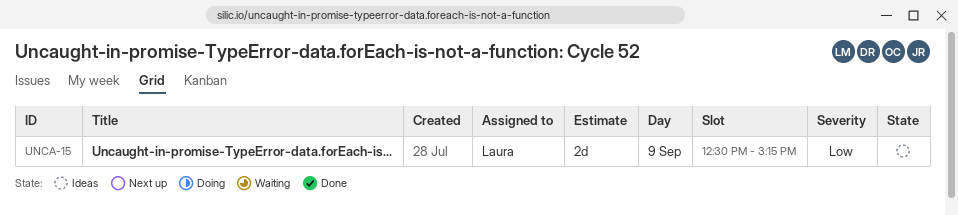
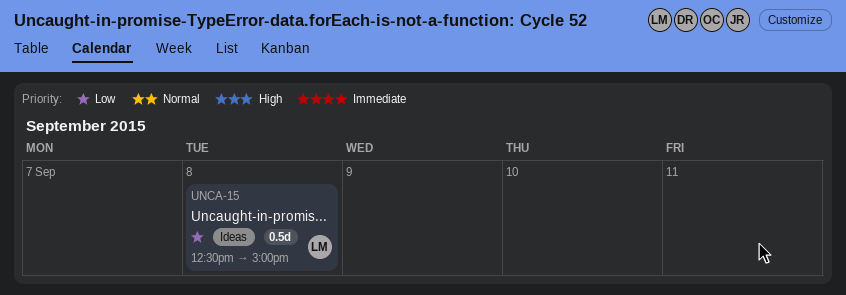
UNCA-15, estimate: 2d -> 0.5d
UNCA-15, day: Sep 9 -> Sep 8
UNCA-15, ends: 15:15 -> 15:00

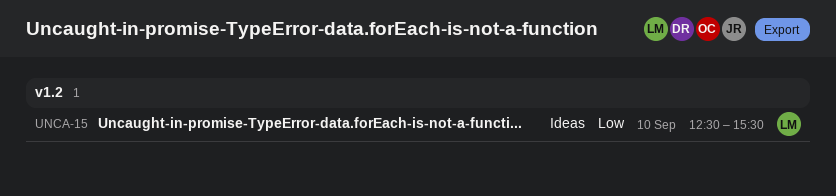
UNCA-15, day: Sep 8 -> Sep 10
UNCA-15, ends: 15:00 -> 15:30

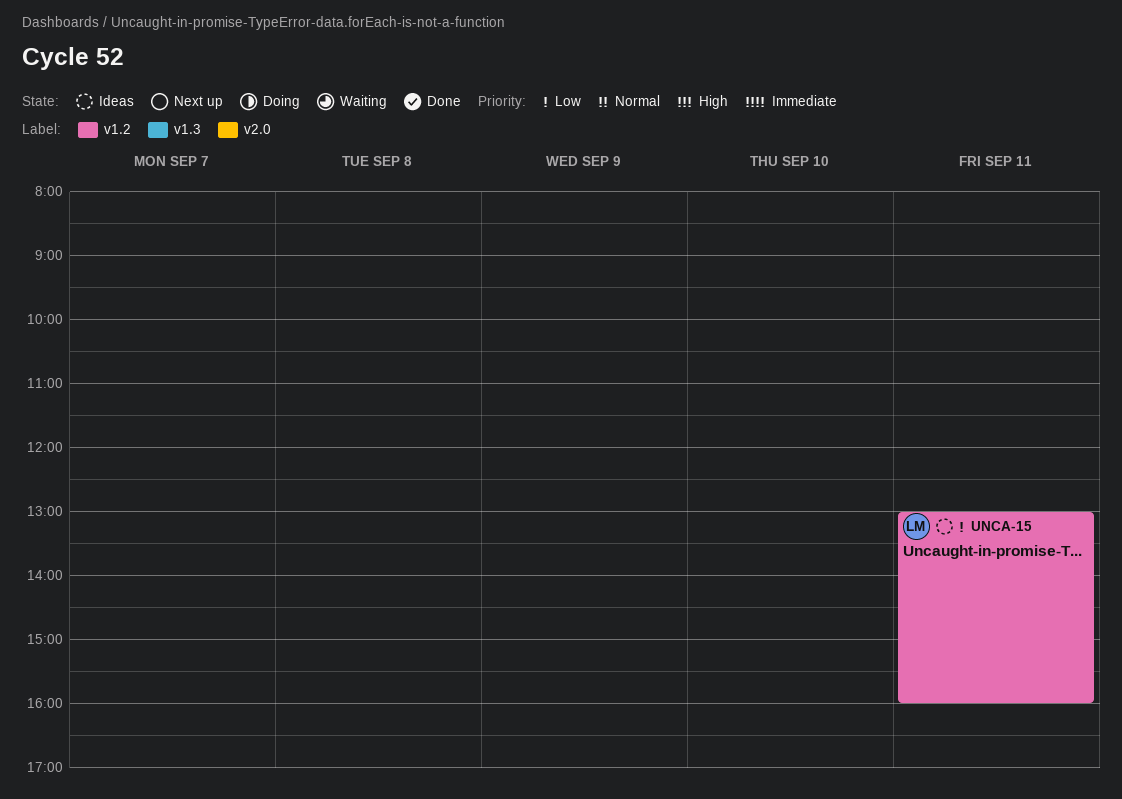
UNCA-15, day: Sep 10 -> Sep 11
UNCA-15, begins: 12:30 -> 13:00
UNCA-15, ends: 15:30 -> 16:00

